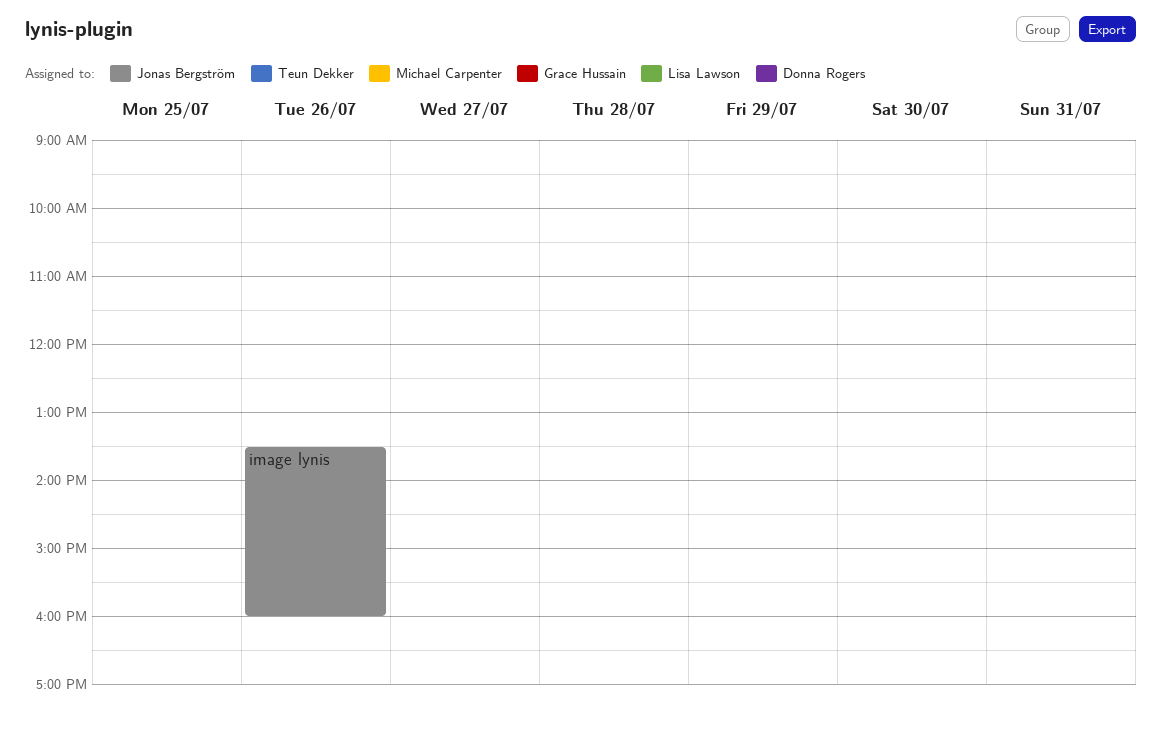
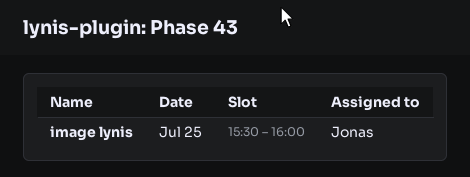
image lynis, day: Jul 26 -> Jul 25
image lynis, begins: 13:30 -> 15:30

